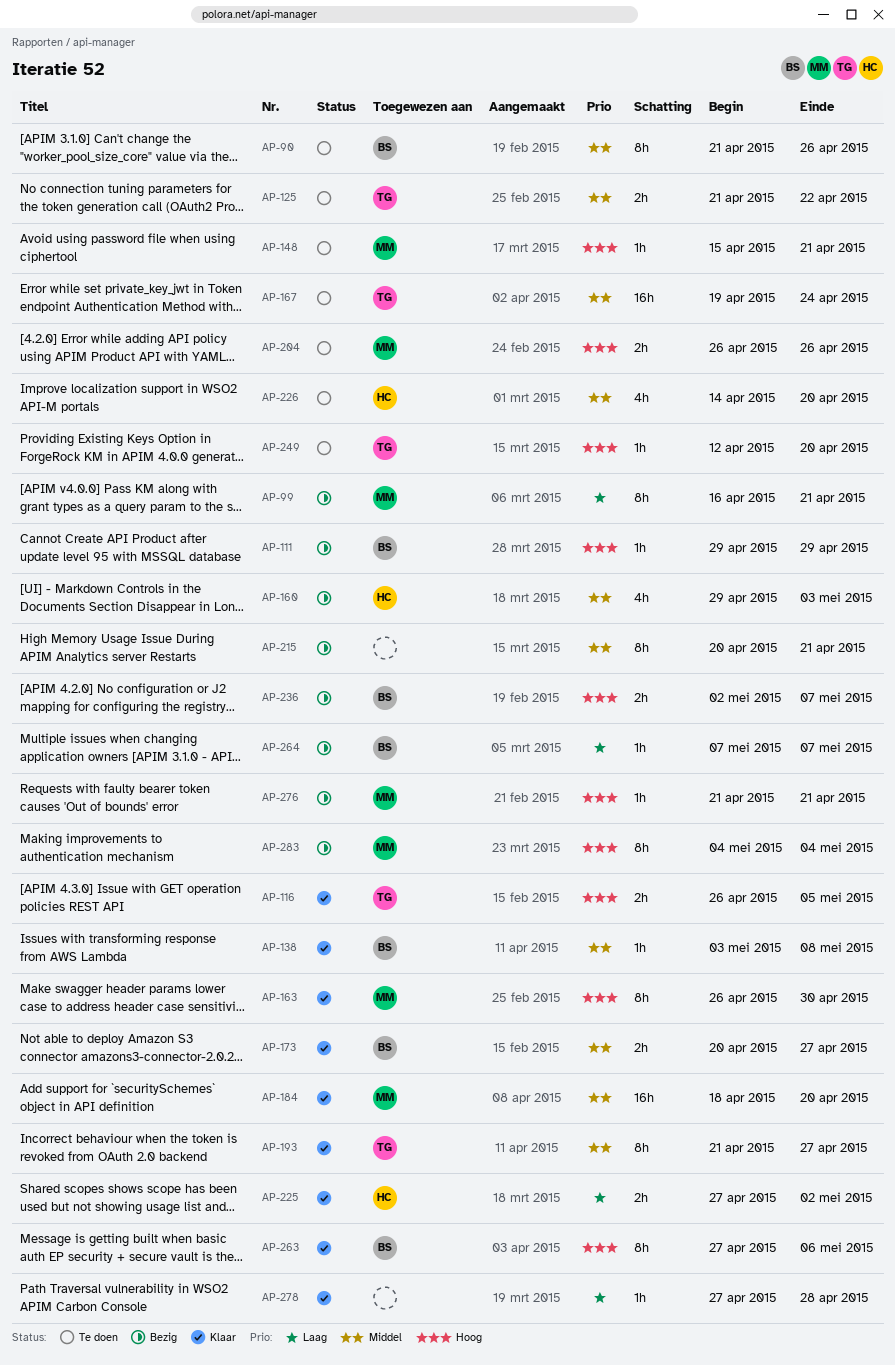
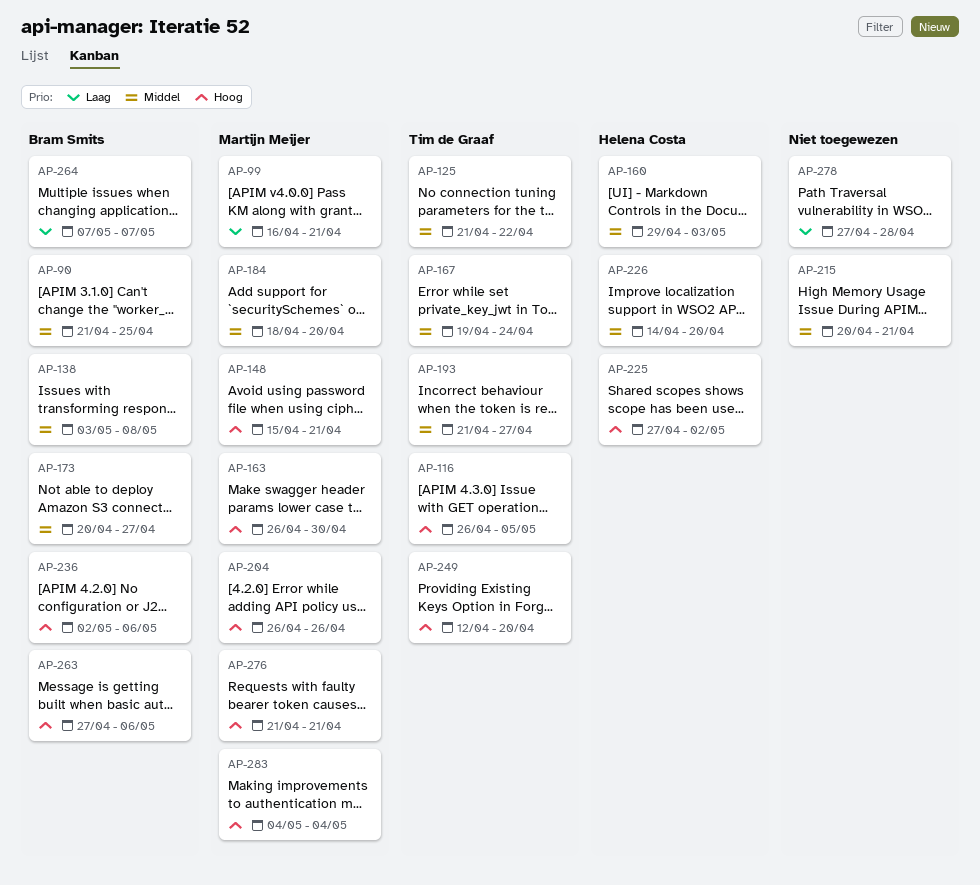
AP-90, due: Apr 26 -> Apr 25
AP-111: present -> none
AP-225, priority: Laag -> Hoog
AP-236, due: May 7 -> May 6

